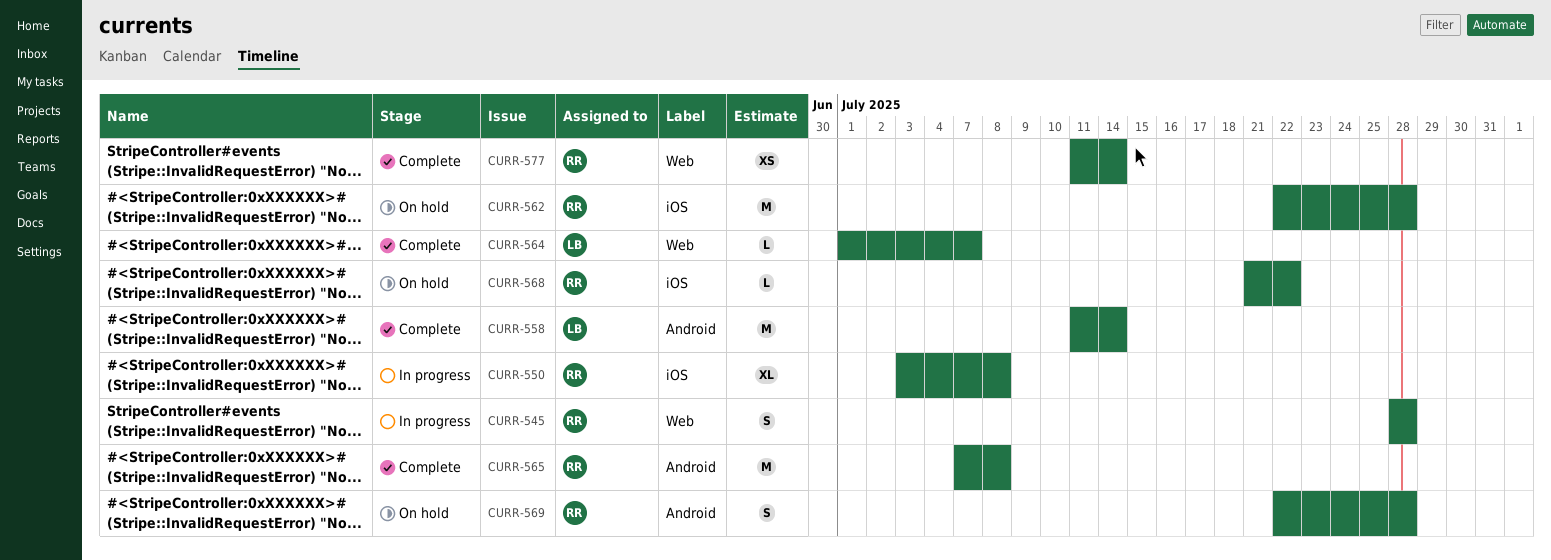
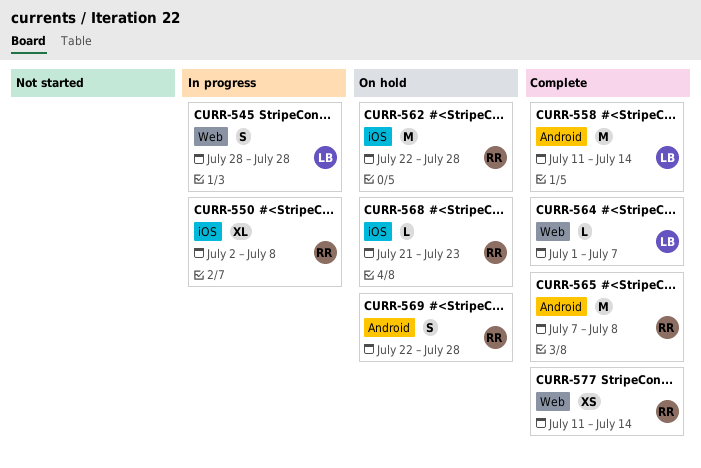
CURR-545, owner: RR -> LB
CURR-550, start: Jul 3 -> Jul 2
CURR-568, due: Jul 22 -> Jul 23

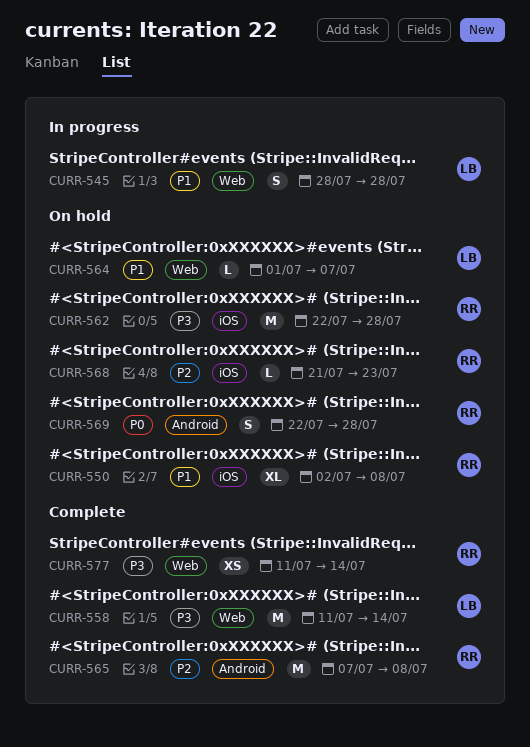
CURR-550, status: In progress -> On hold
CURR-558, label: Android -> Web
CURR-564, status: Complete -> On hold

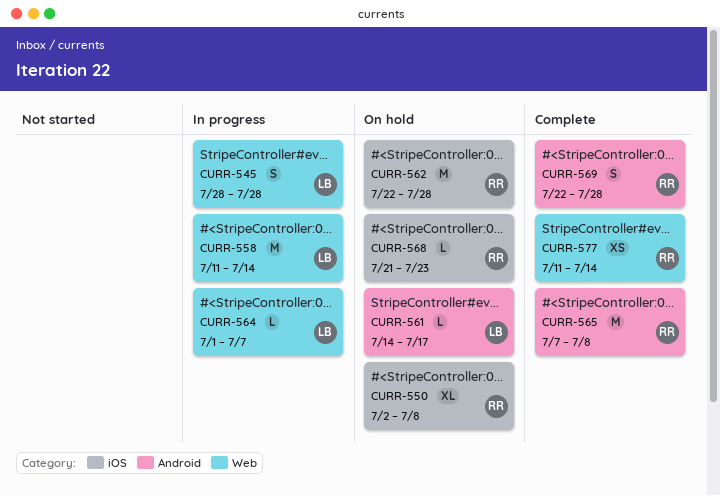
CURR-558, status: Complete -> In progress
CURR-561: none -> present
CURR-564, status: On hold -> In progress
CURR-569, status: On hold -> Complete

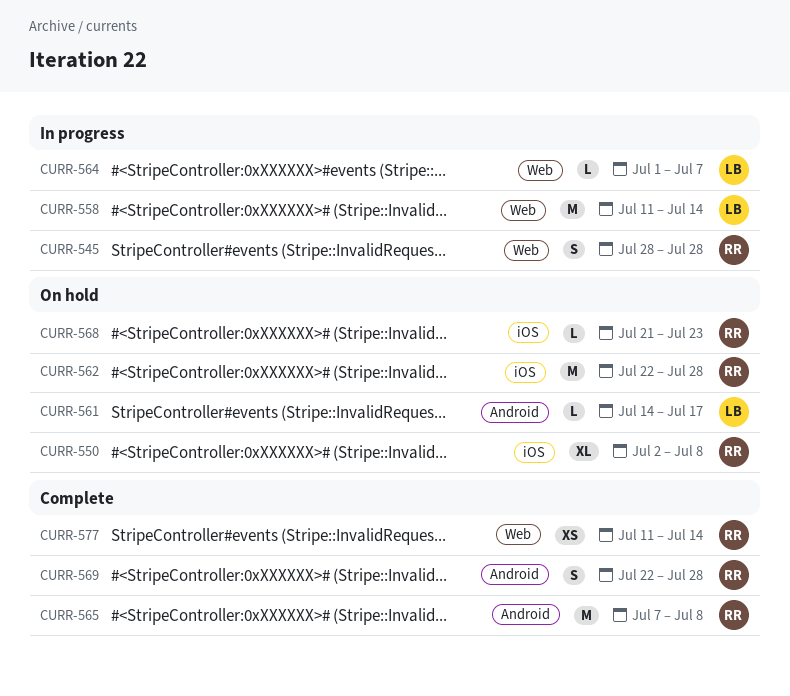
CURR-545, owner: LB -> RR

